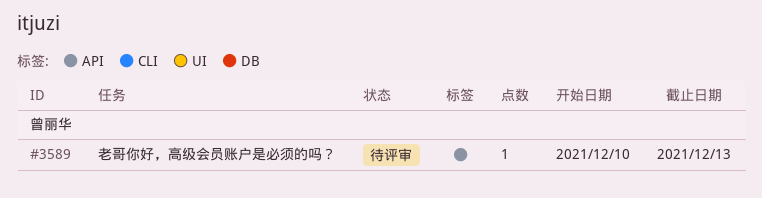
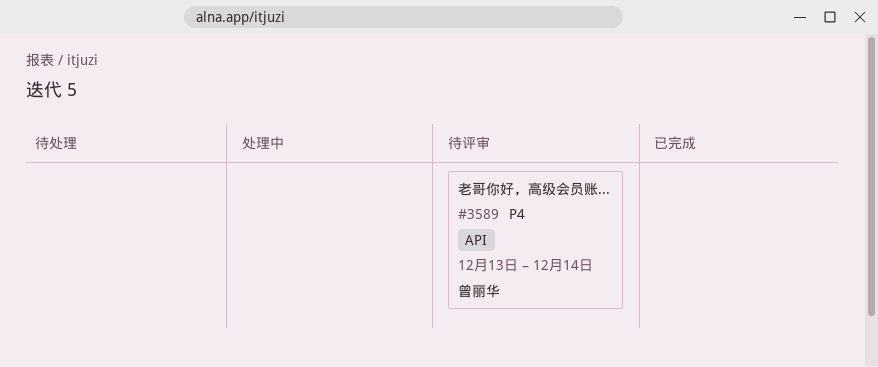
#3589, start: Dec 10 -> Dec 13
#3589, due: Dec 13 -> Dec 14

